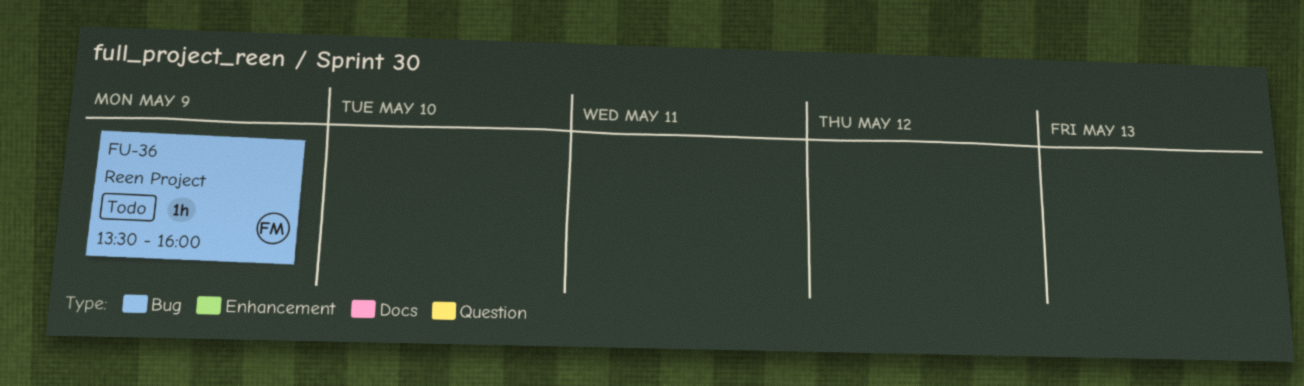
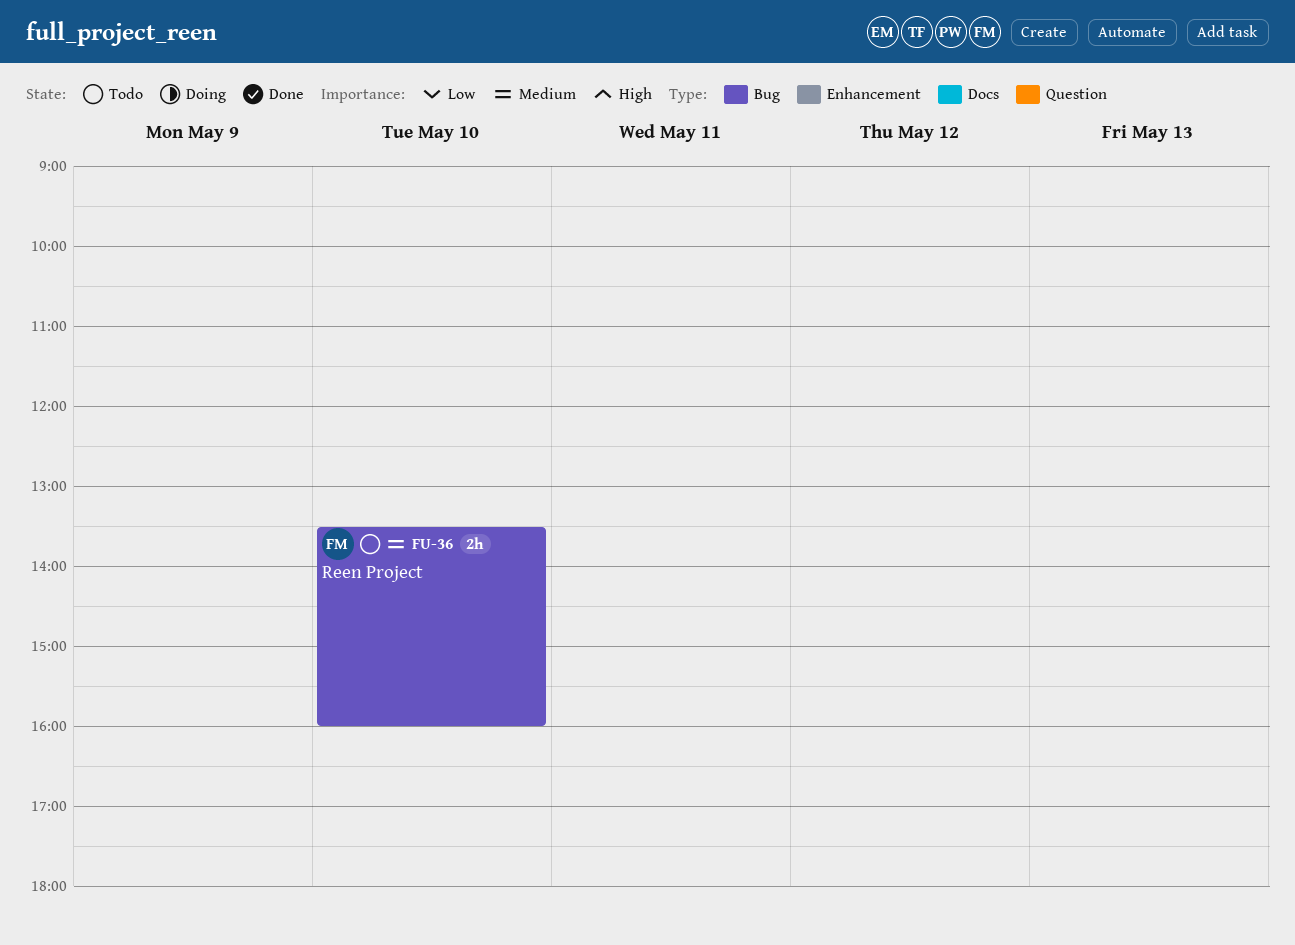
FU-36, estimate: 1h -> 2h
FU-36, day: May 9 -> May 10

